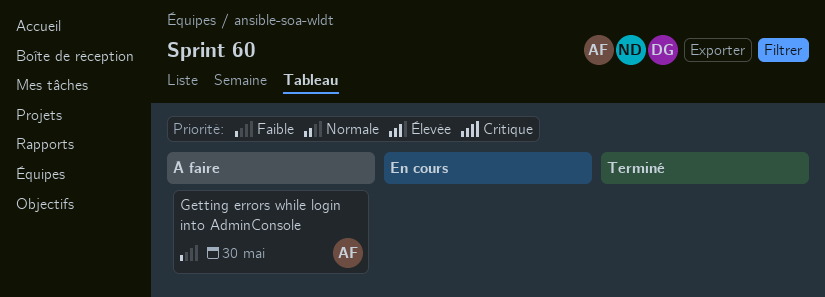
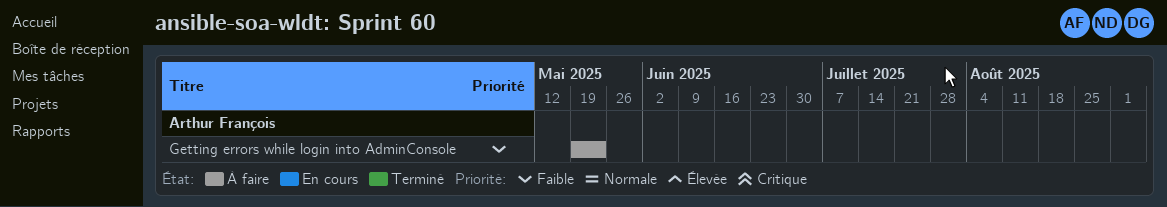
Getting errors while login into AdminConsole, due: May 30 -> May 23

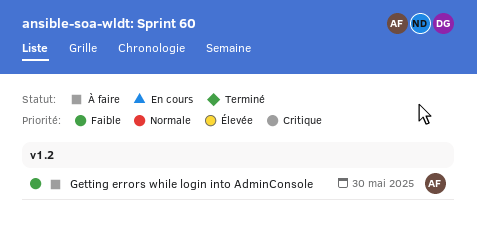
Getting errors while login into AdminConsole, due: May 23 -> May 30

